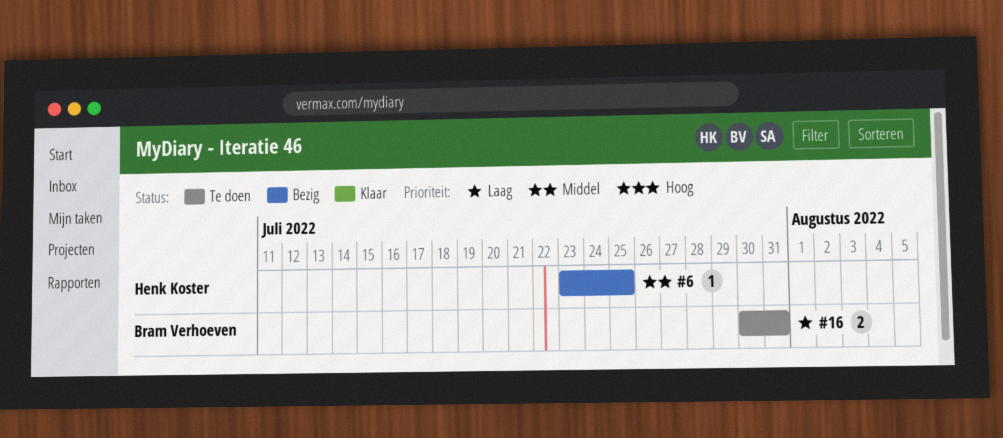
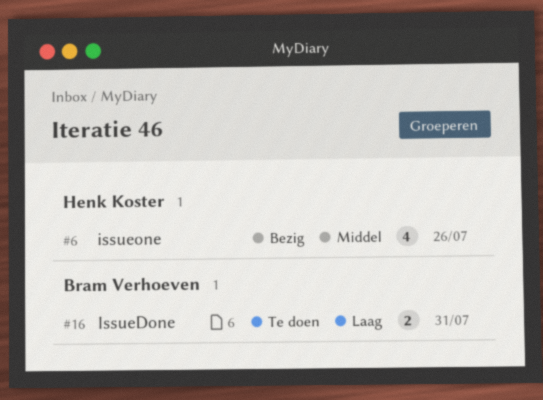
#6, estimate: 1 -> 4
#6, due: Jul 25 -> Jul 26

